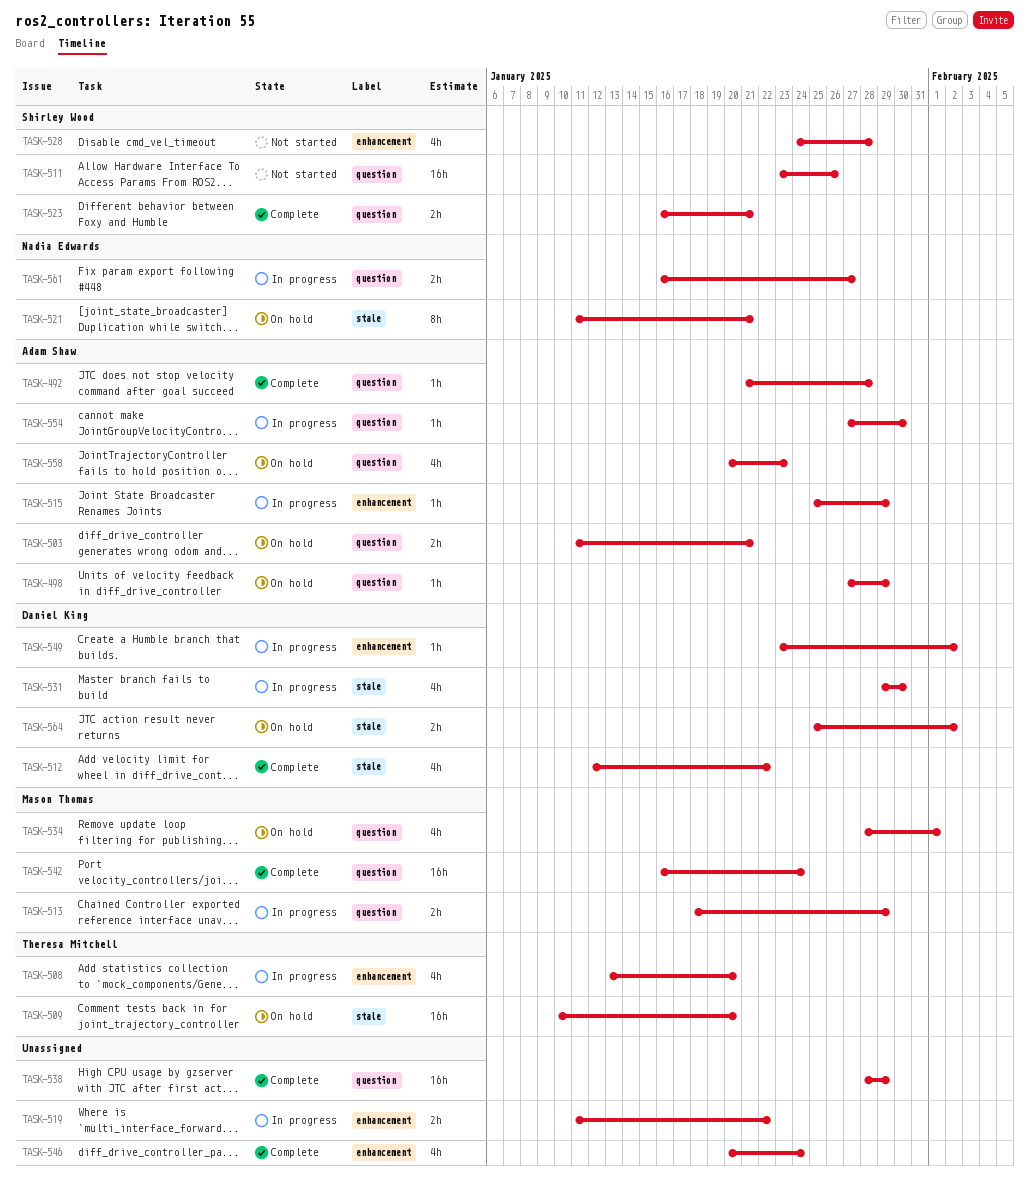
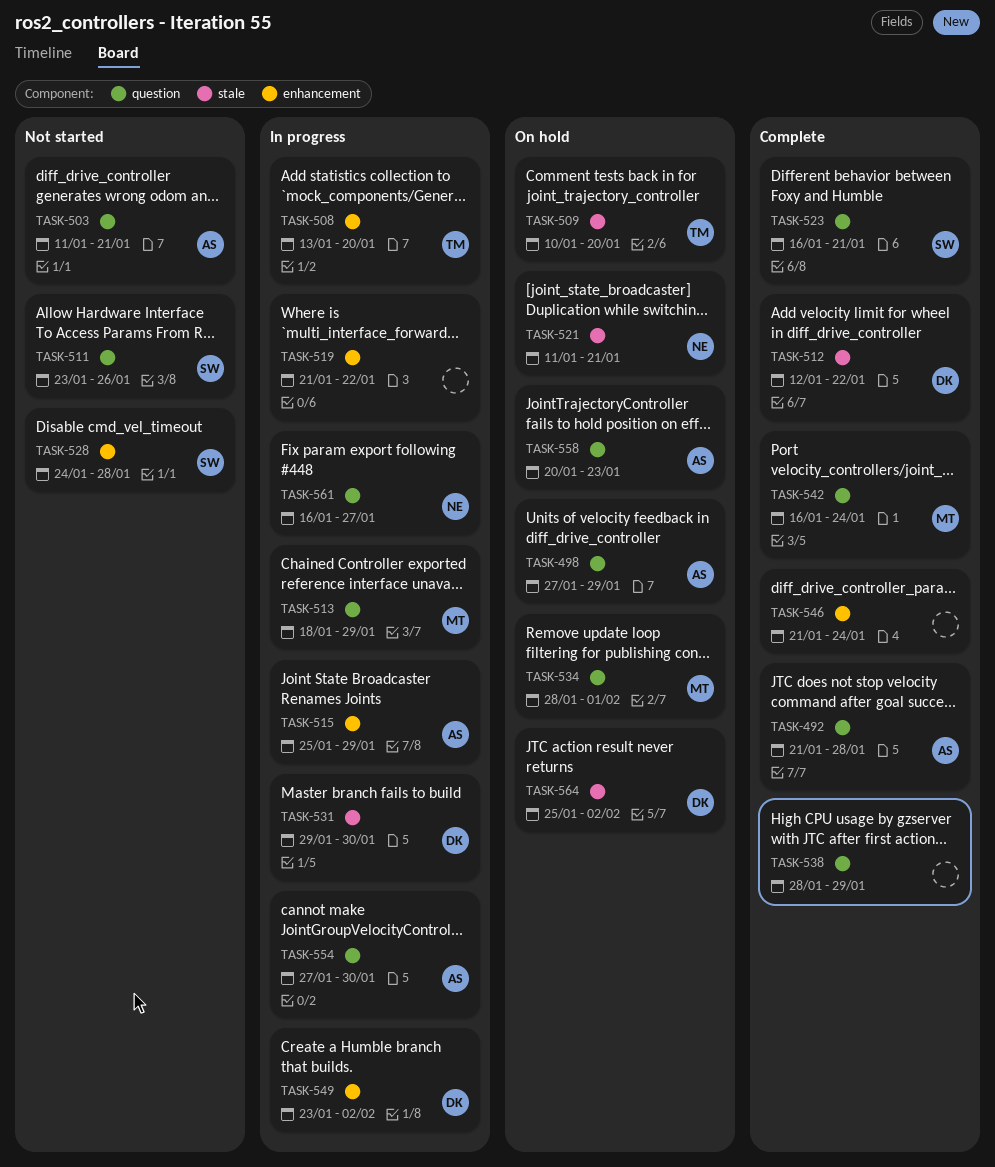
TASK-503, status: On hold -> Not started
TASK-519, start: Jan 11 -> Jan 21
TASK-546, start: Jan 20 -> Jan 21

